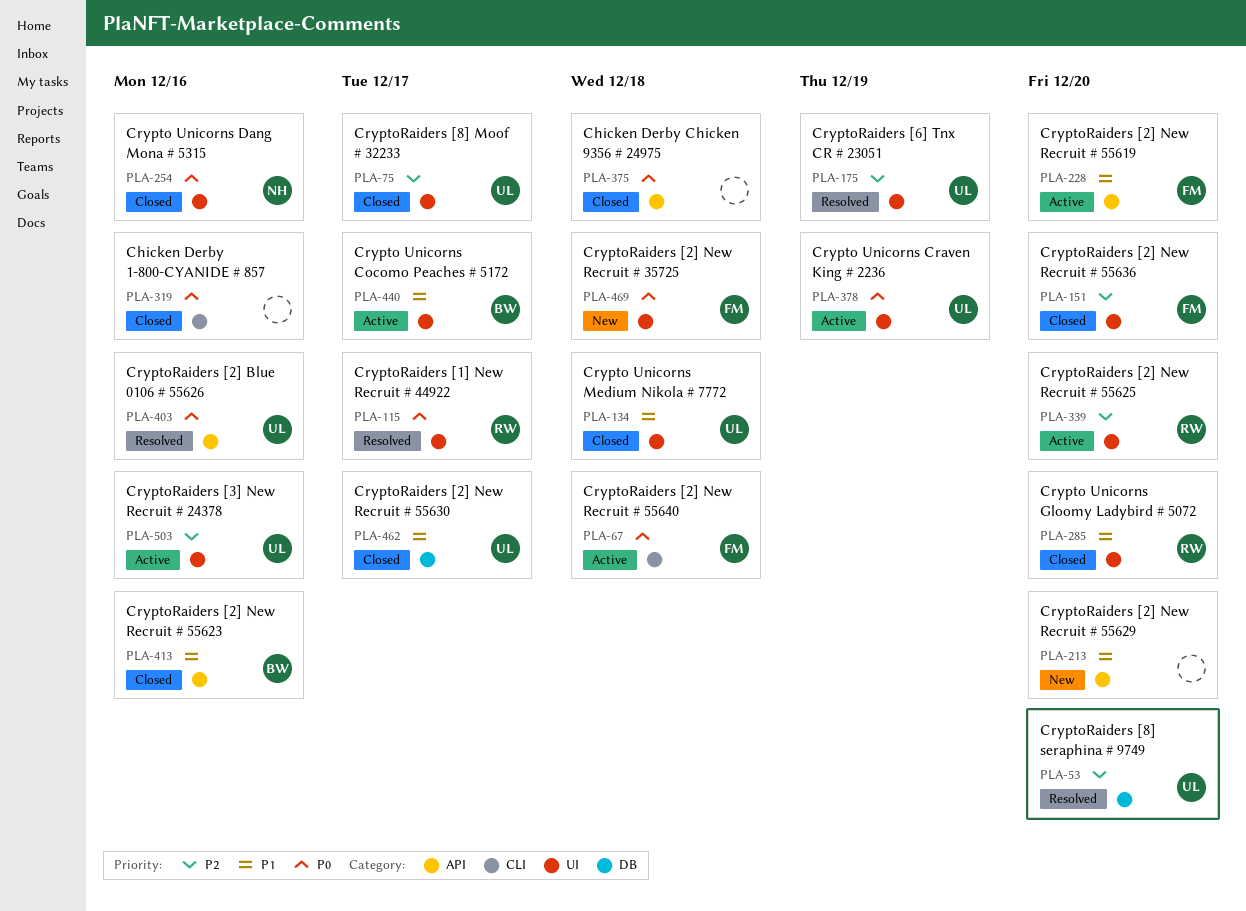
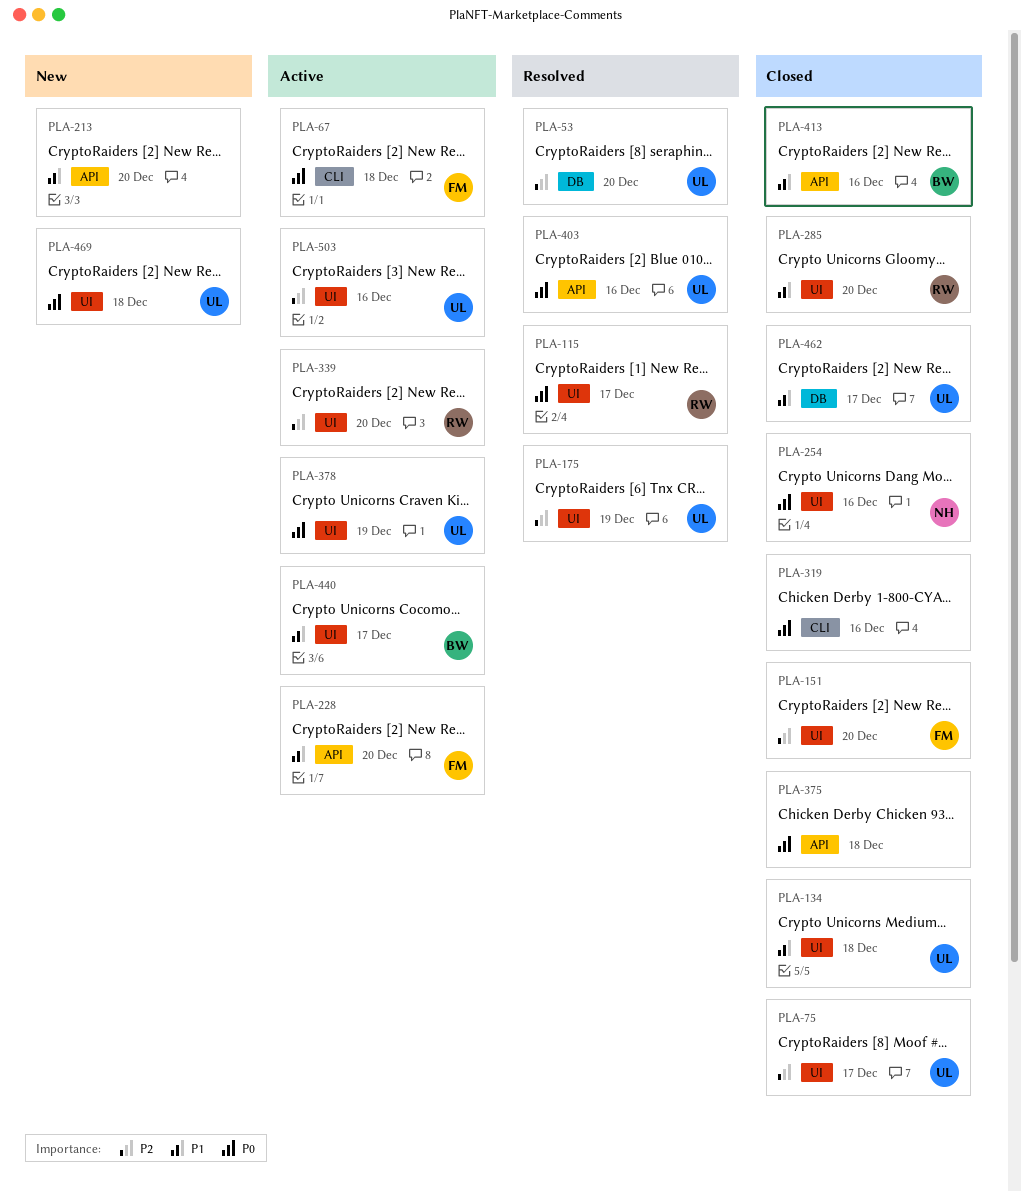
PLA-469, owner: FM -> UL

